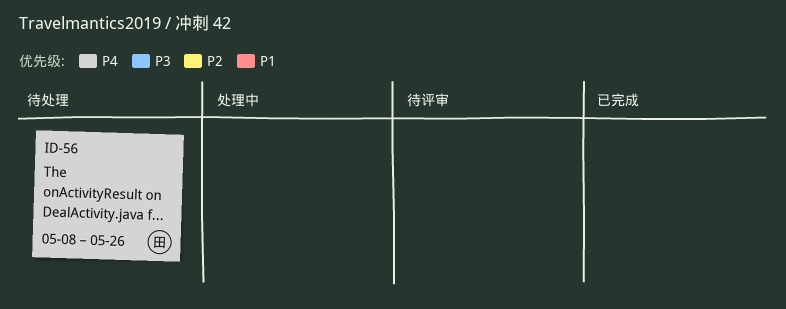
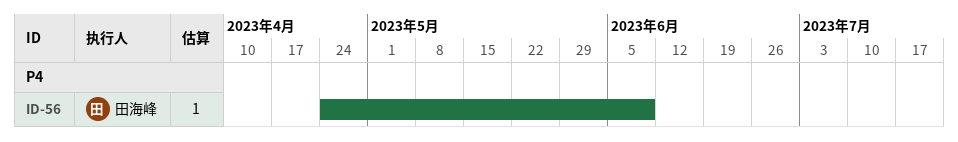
ID-56, start: May 8 -> Apr 24
ID-56, due: May 26 -> Jun 9

